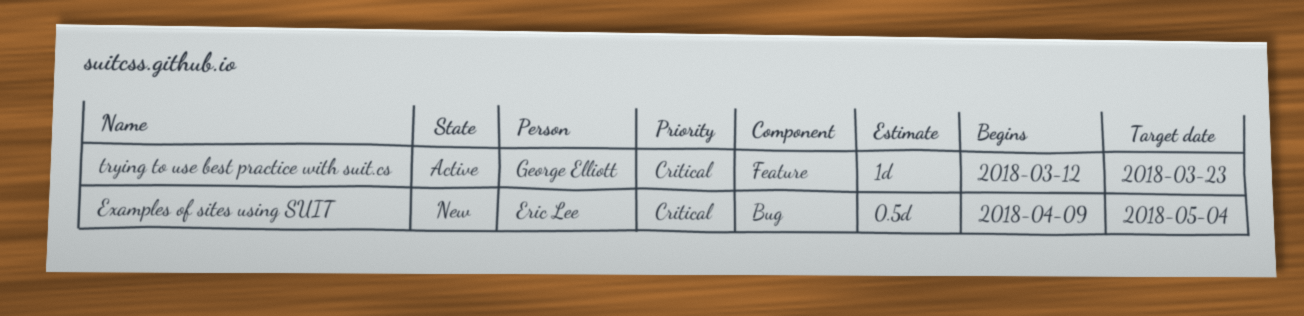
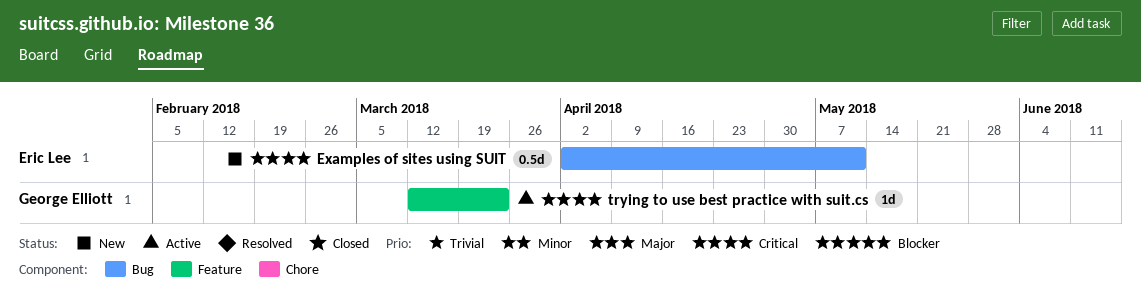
Examples of sites using SUIT, start: Apr 9 -> Apr 2
Examples of sites using SUIT, due: May 4 -> May 11

